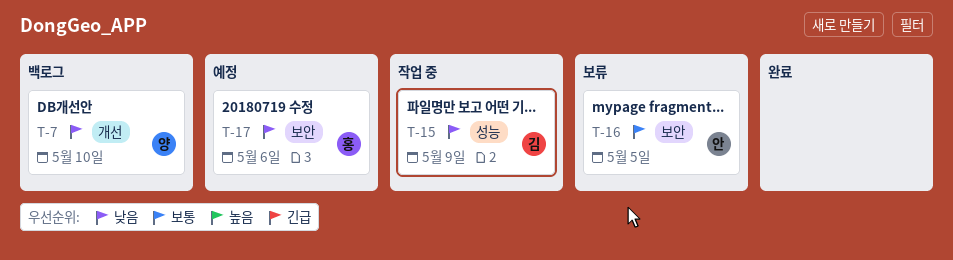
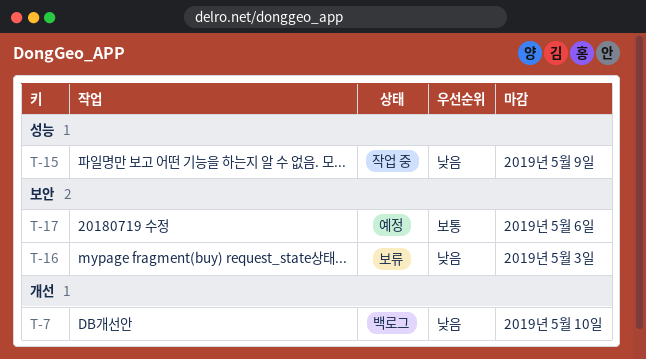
T-16, priority: 보통 -> 낮음
T-16, due: May 5 -> May 3
T-17, priority: 낮음 -> 보통

